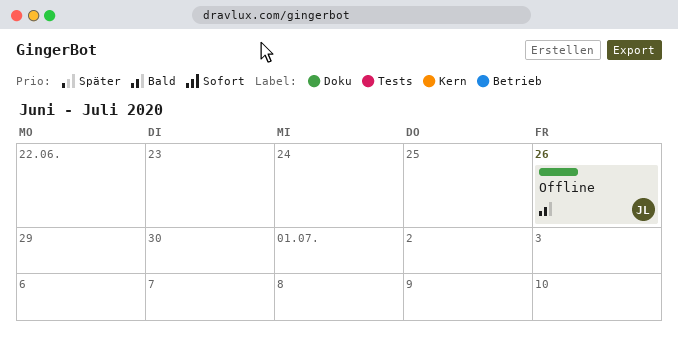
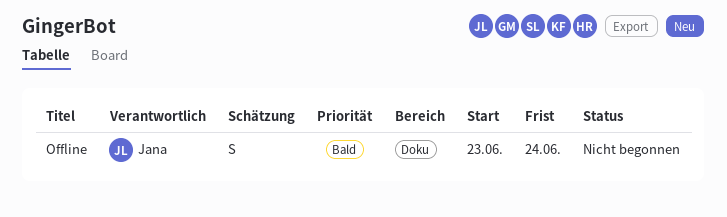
Offline, due: Jun 26 -> Jun 24

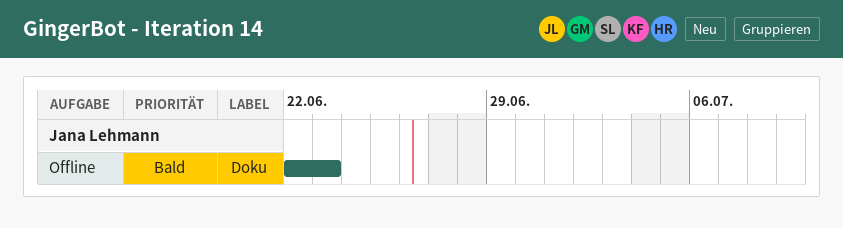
Offline, start: Jun 23 -> Jun 22
Offline, due: Jun 24 -> Jun 23

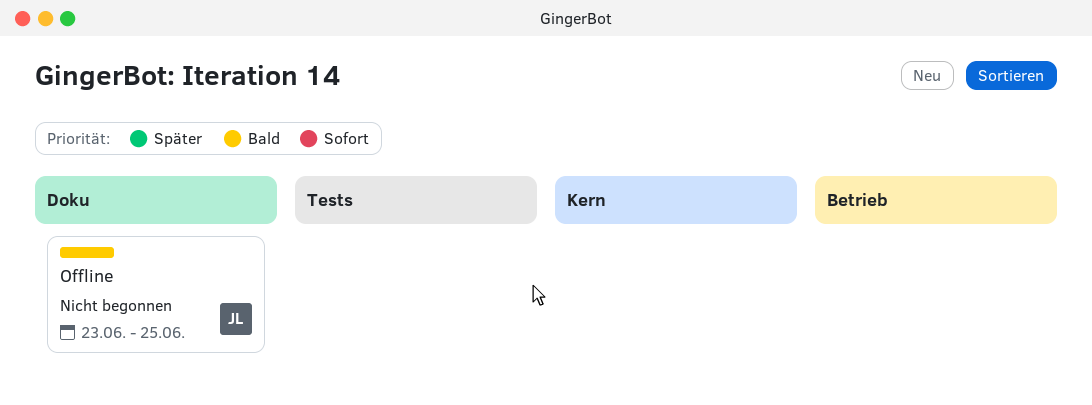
Offline, start: Jun 22 -> Jun 23
Offline, due: Jun 23 -> Jun 25

